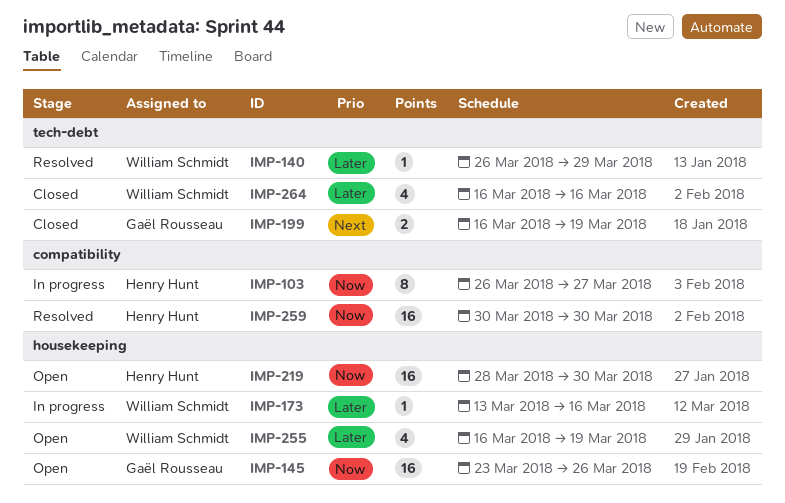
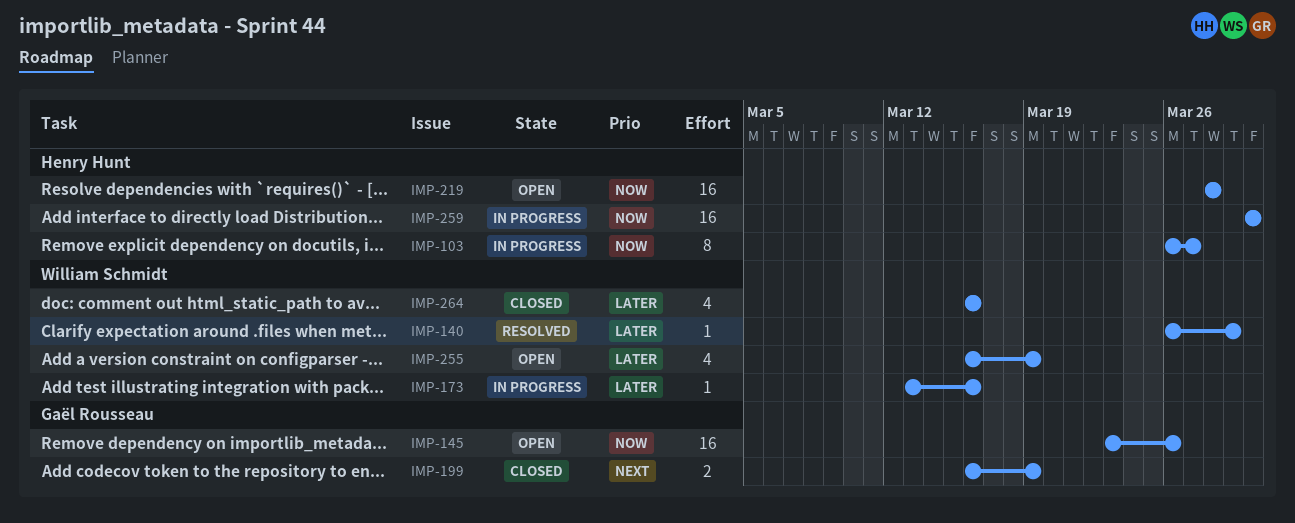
IMP-219, due: Mar 30 -> Mar 28
IMP-259, status: Resolved -> In progress

